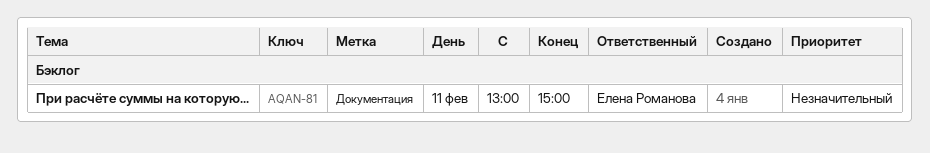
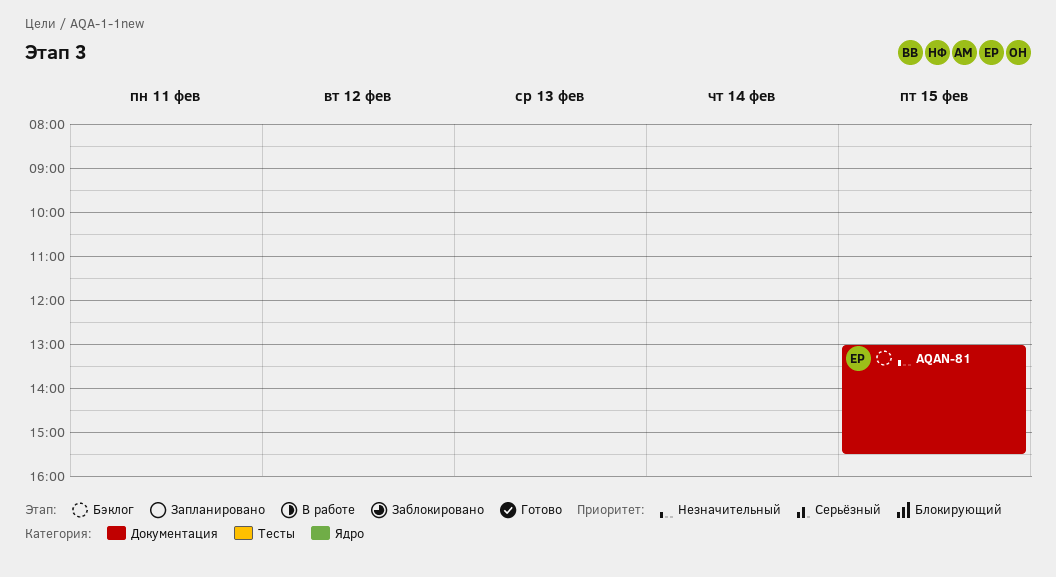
AQAN-81, day: Feb 11 -> Feb 15
AQAN-81, ends: 15:00 -> 15:30

